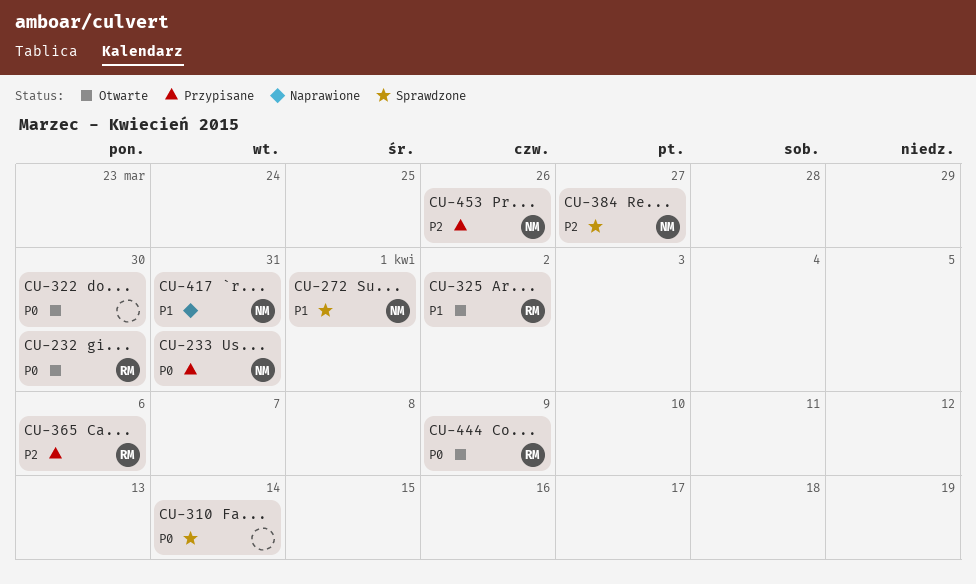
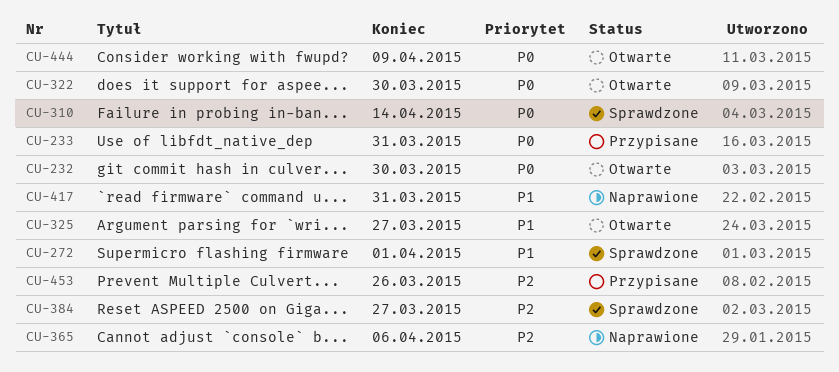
CU-325, due: Apr 2 -> Mar 27
CU-365, status: Przypisane -> Naprawione

